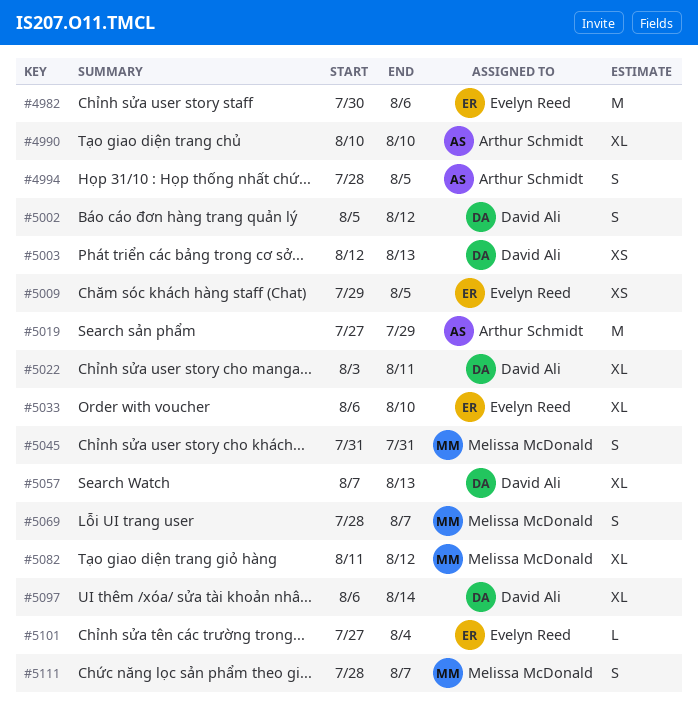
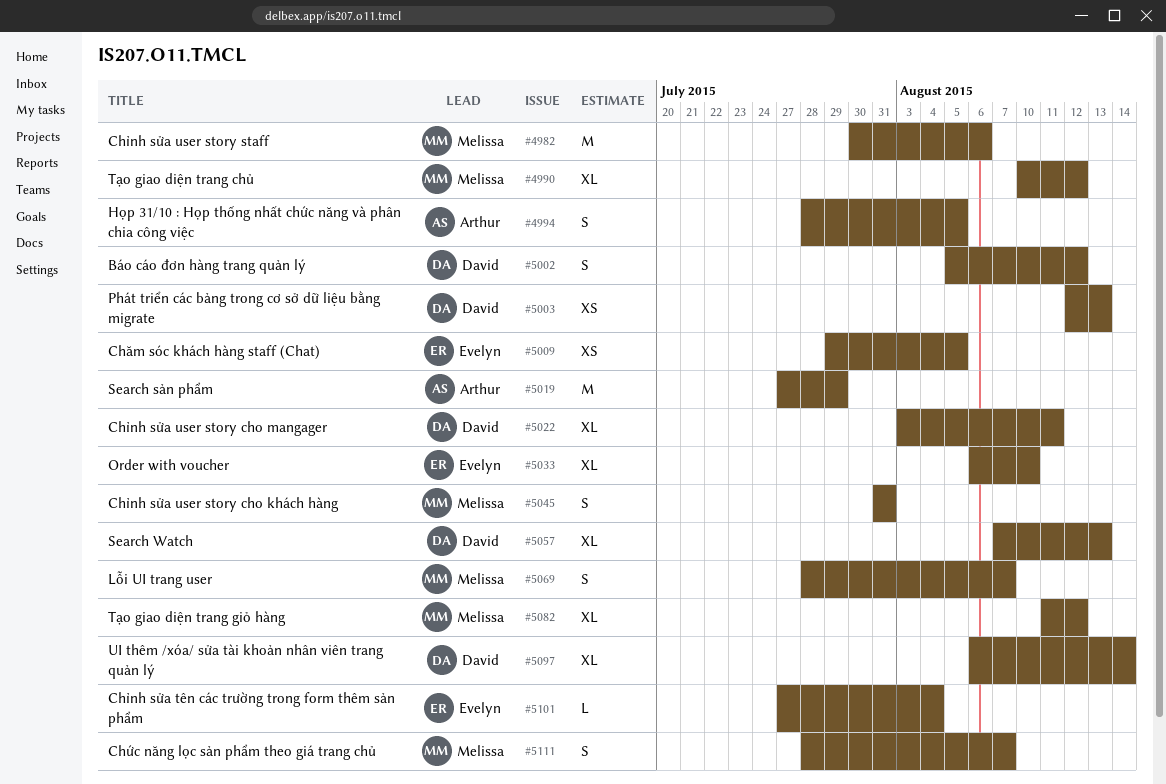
#4982, owner: Evelyn Reed -> Melissa McDonald
#4990, owner: Arthur Schmidt -> Melissa McDonald
#4990, due: Aug 10 -> Aug 12

